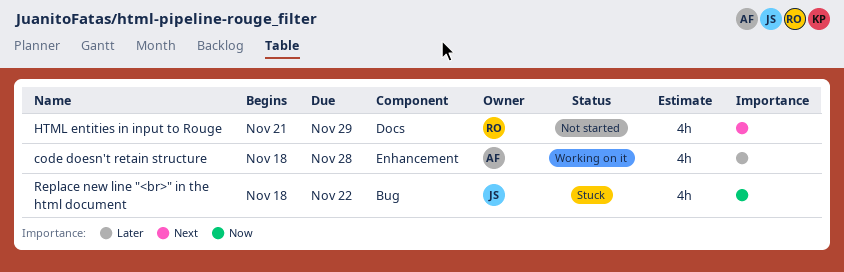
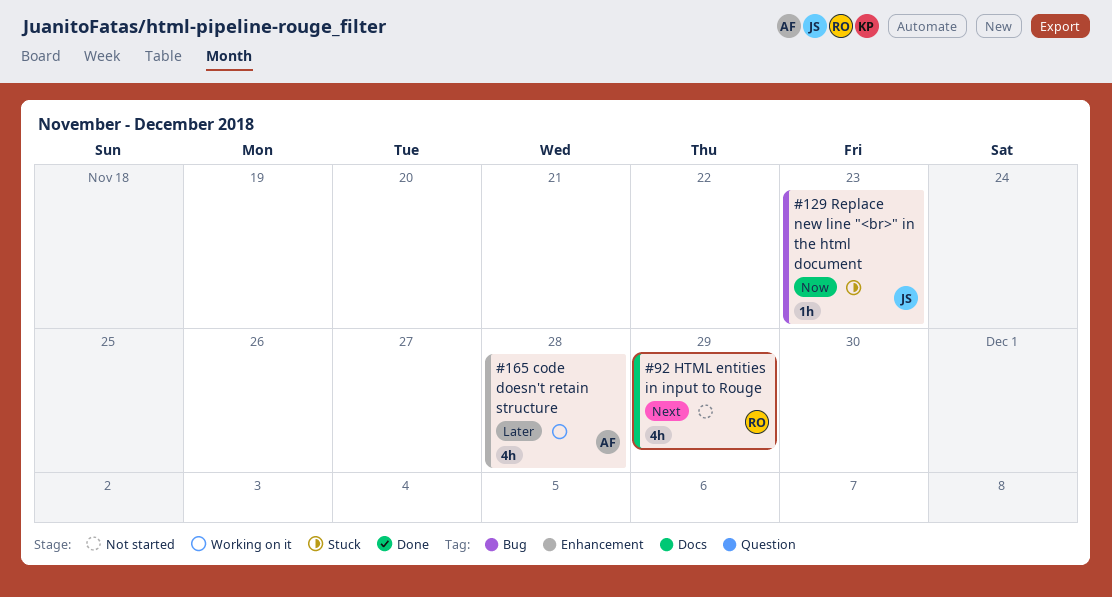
Replace new line "<br>" in the html document, estimate: 4h -> 1h
Replace new line "<br>" in the html document, due: Nov 22 -> Nov 23

